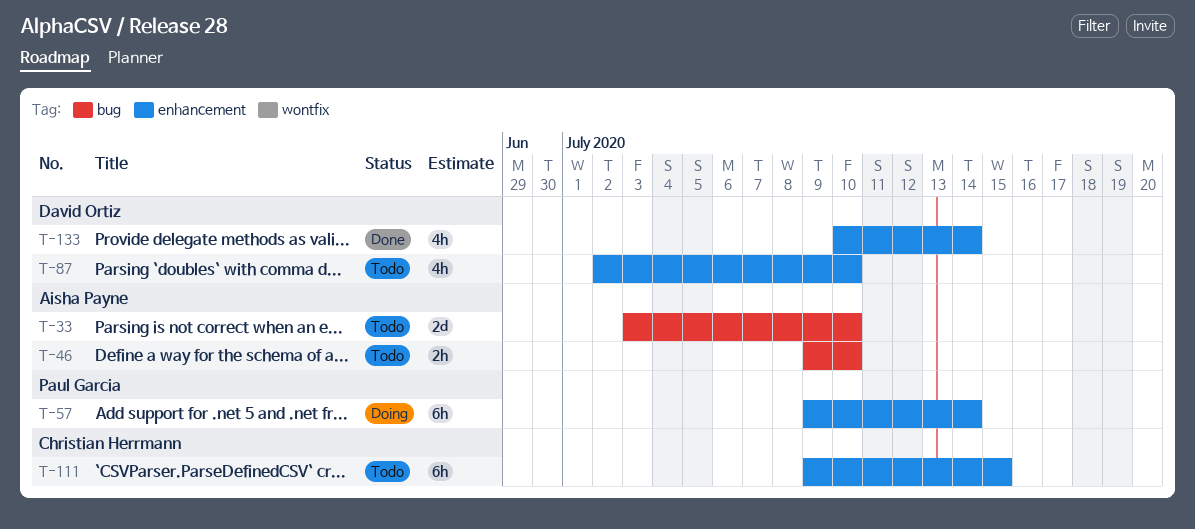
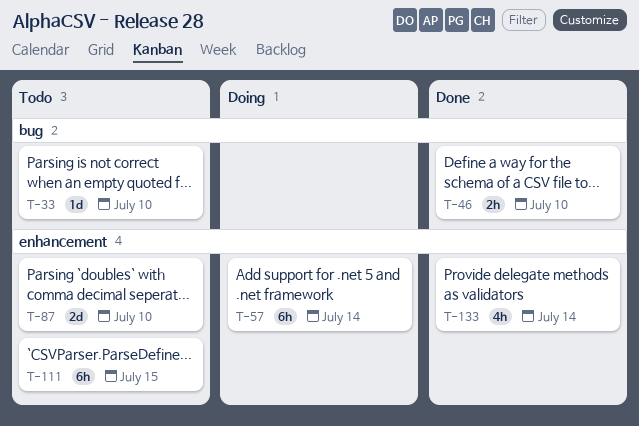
T-33, estimate: 2d -> 1d
T-46, status: Todo -> Done
T-87, estimate: 4h -> 2d

